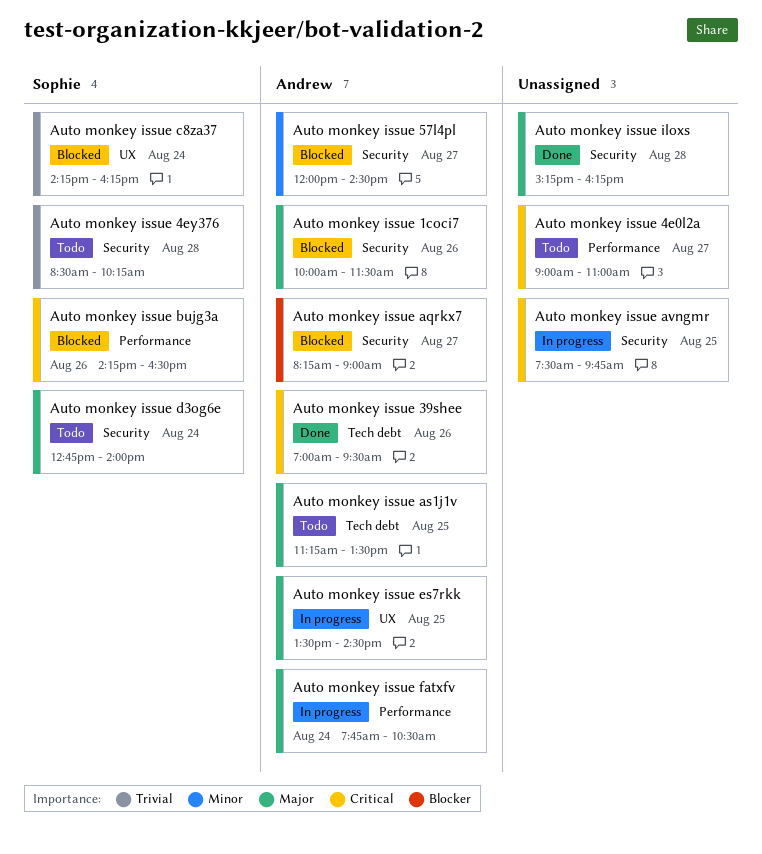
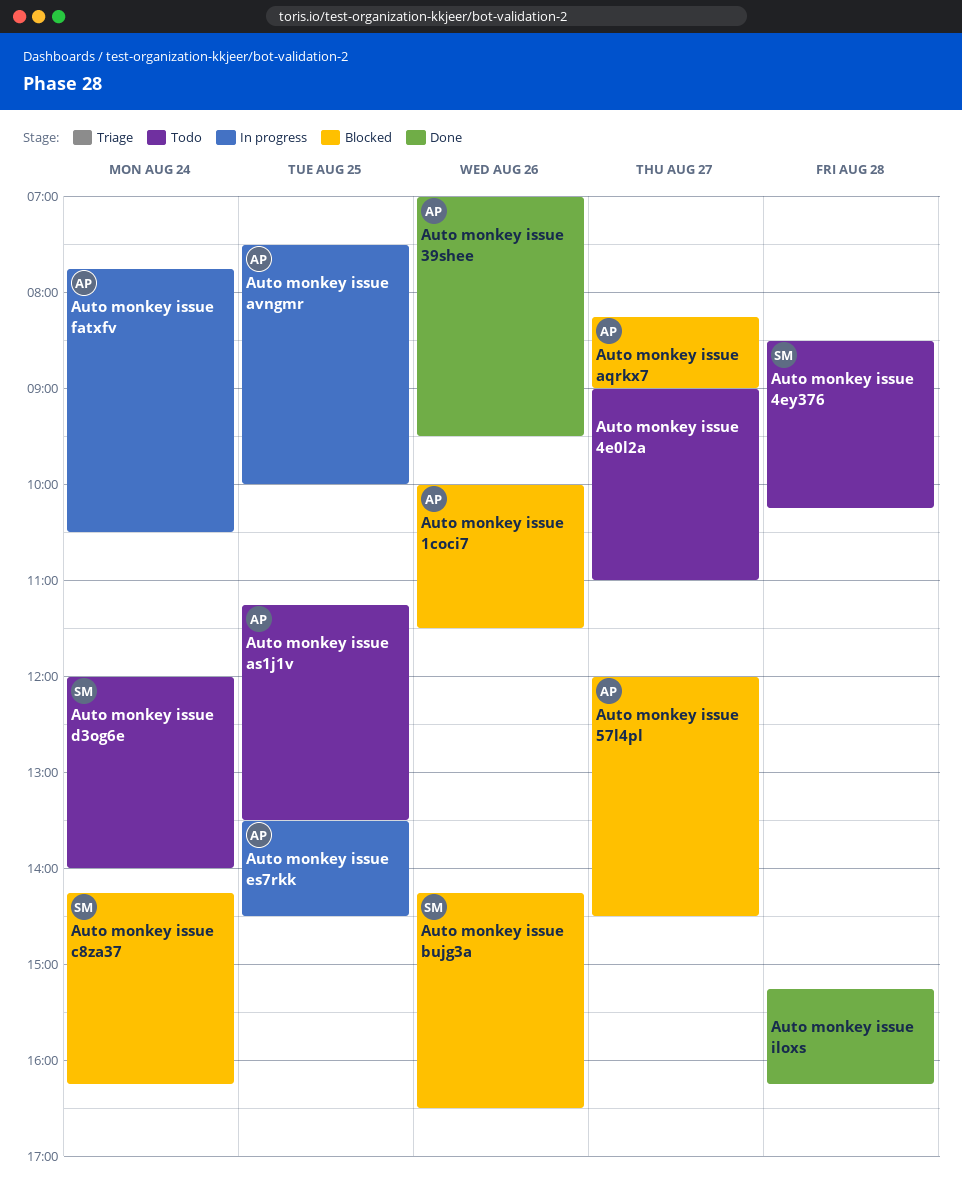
Auto monkey issue avngmr, owner: none -> Andrew
Auto monkey issue avngmr, ends: 09:45 -> 10:00
Auto monkey issue d3og6e, begins: 12:45 -> 12:00

